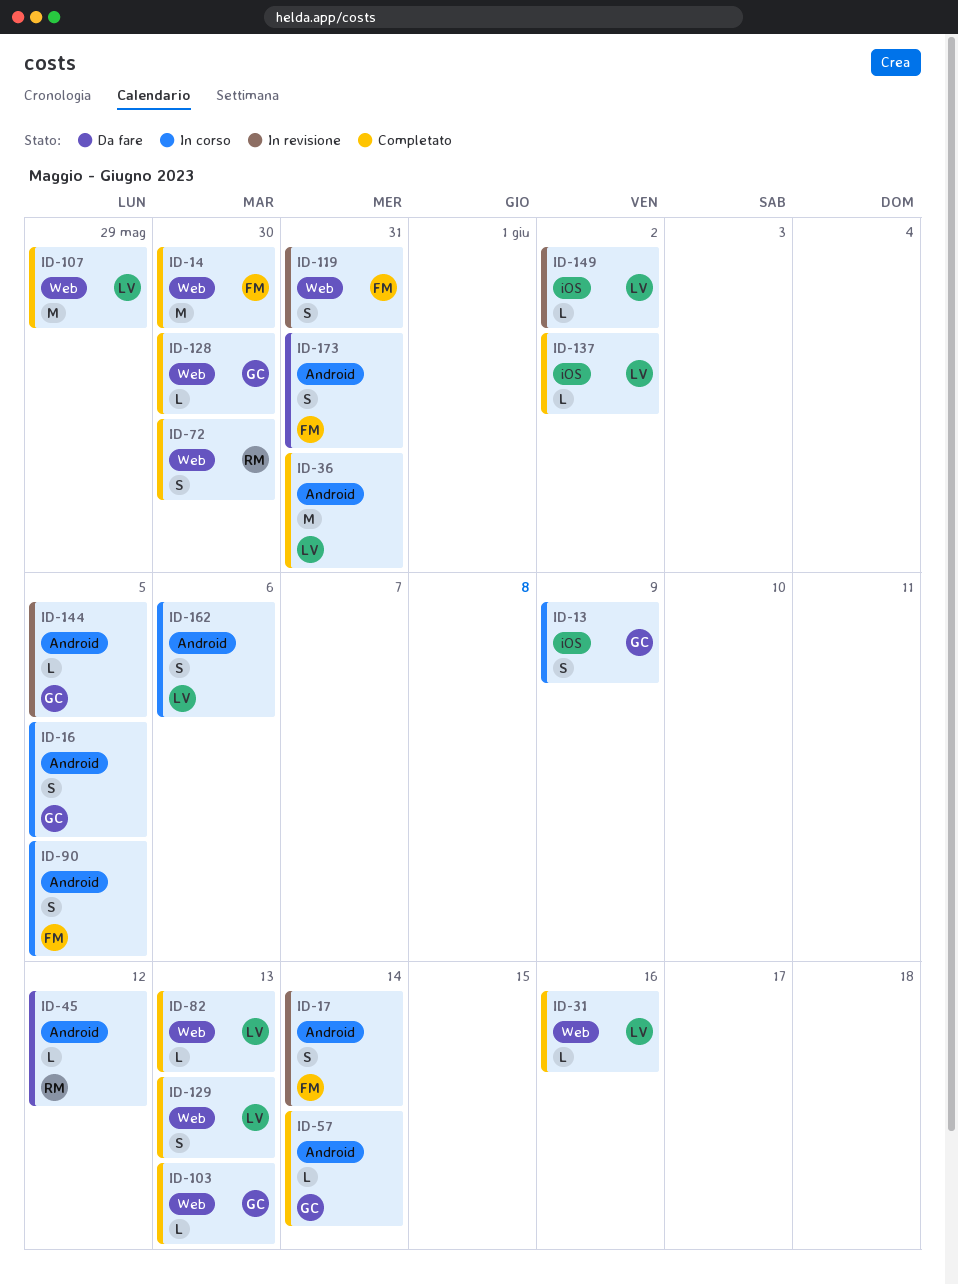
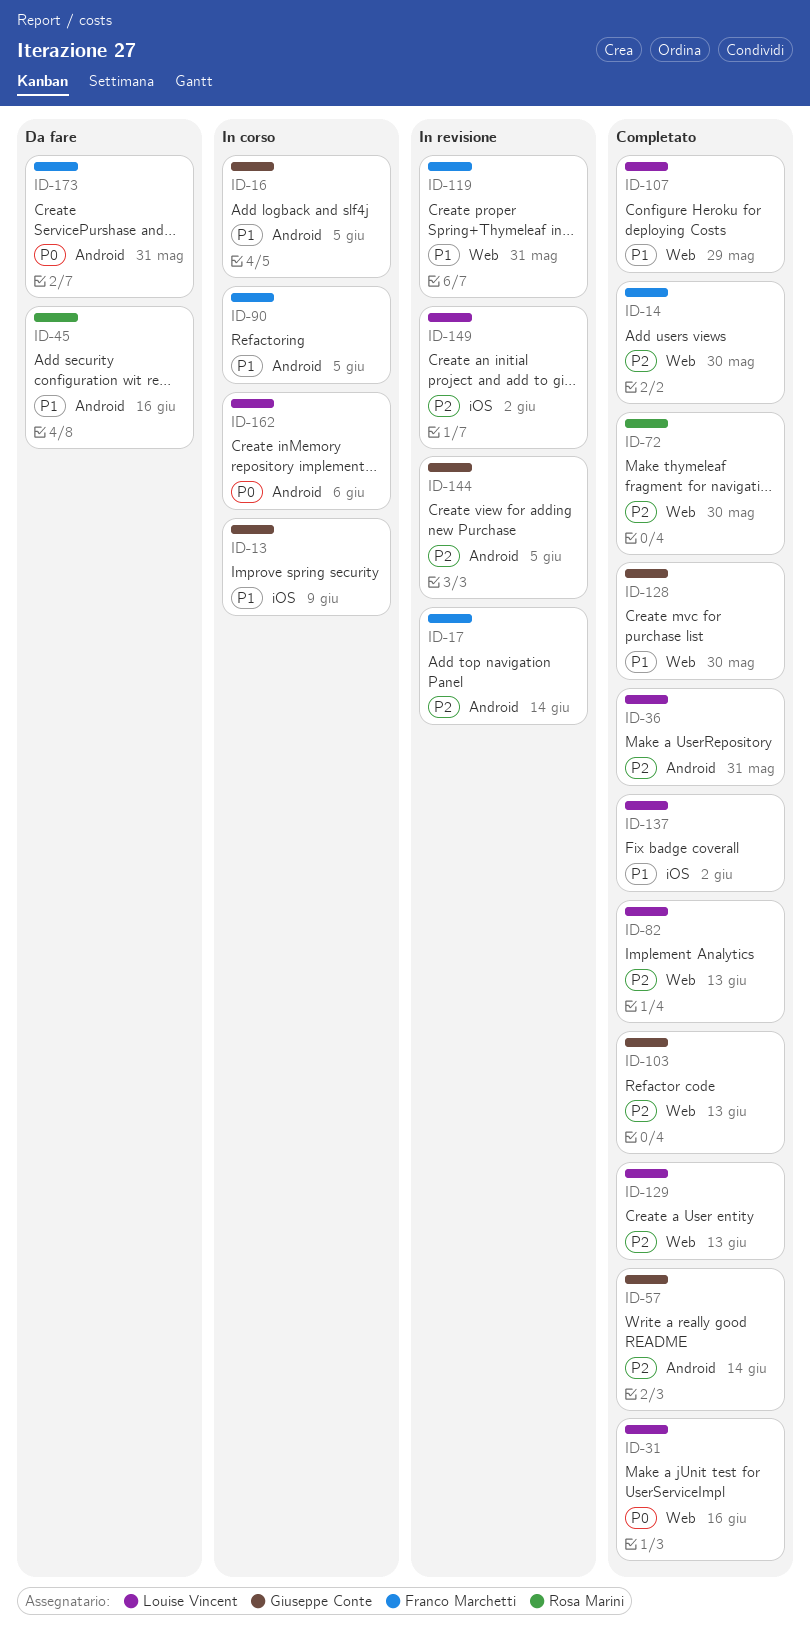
ID-45, due: Jun 12 -> Jun 16

